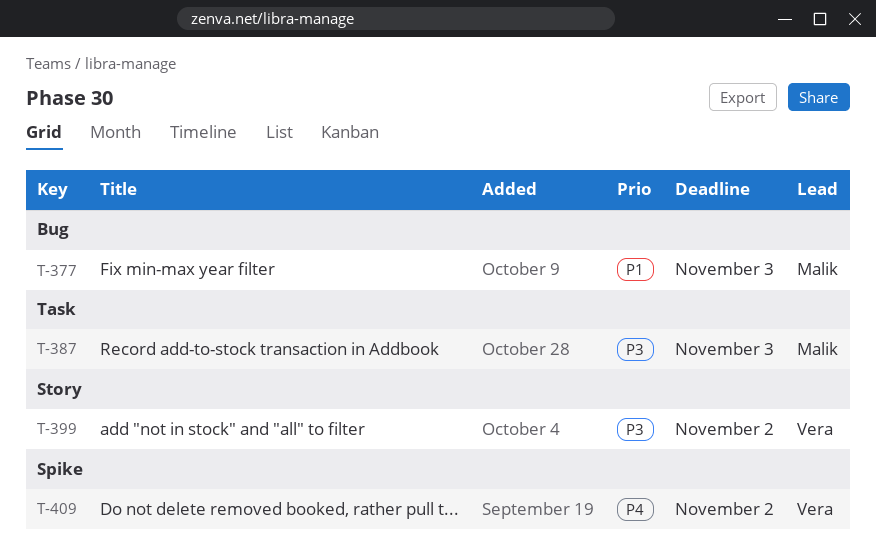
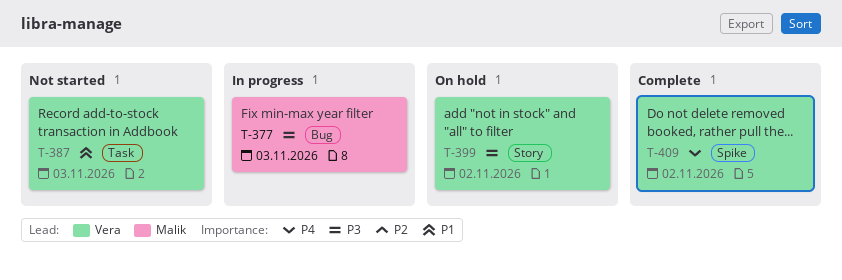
T-377, priority: P1 -> P3
T-387, owner: Malik -> Vera
T-387, priority: P3 -> P1

